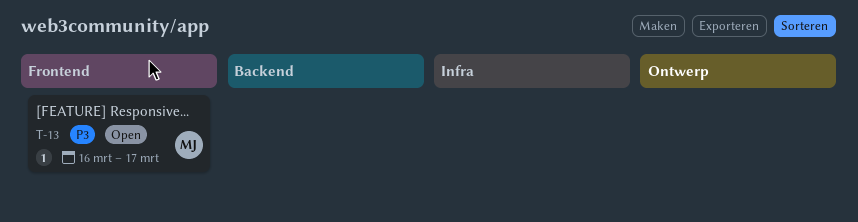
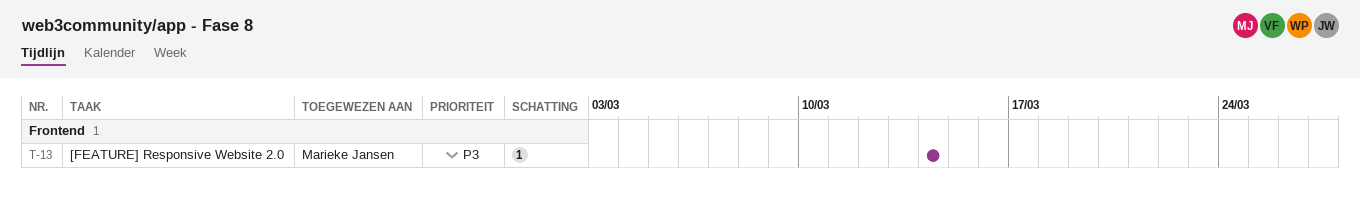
T-13, start: Mar 16 -> Mar 14
T-13, due: Mar 17 -> Mar 14

